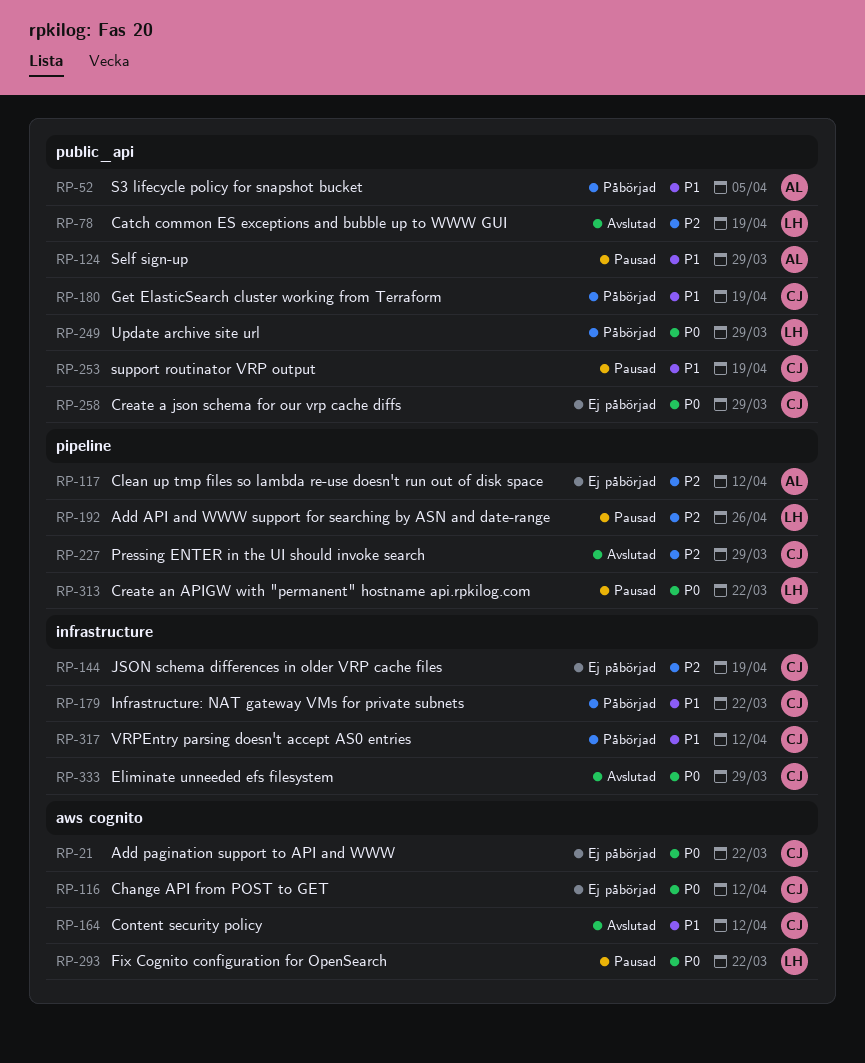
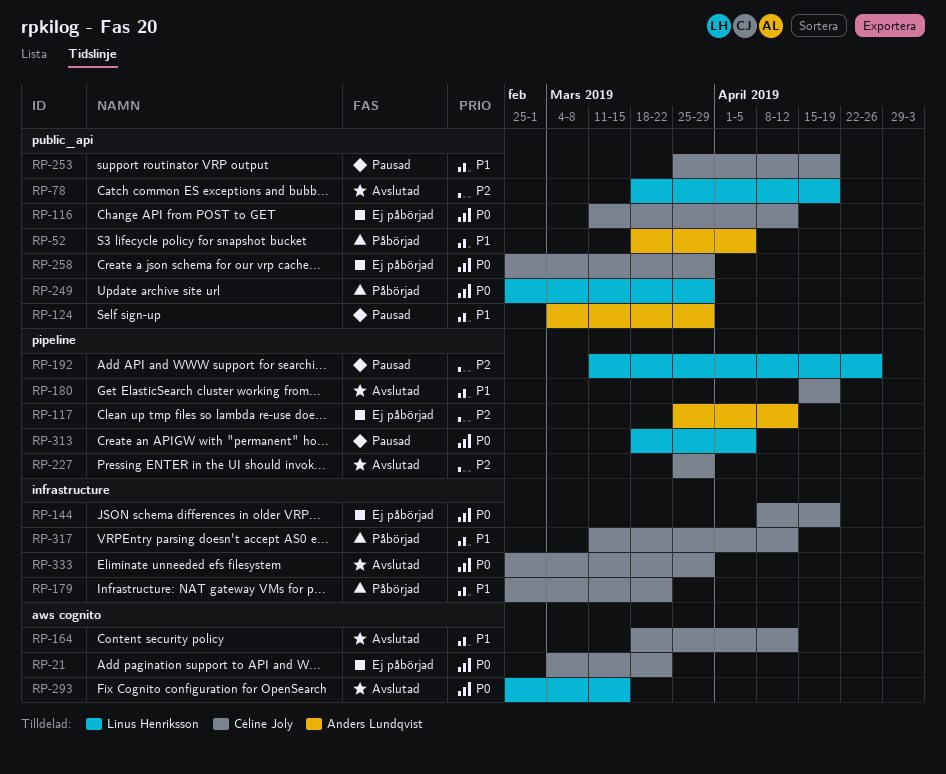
RP-116, label: aws cognito -> public_api
RP-144, priority: P2 -> P0
RP-180, status: Påbörjad -> Avslutad
RP-180, label: public_api -> pipeline
RP-293, status: Pausad -> Avslutad
RP-293, due: Mar 22 -> Mar 15
RP-313, due: Mar 22 -> Apr 5

